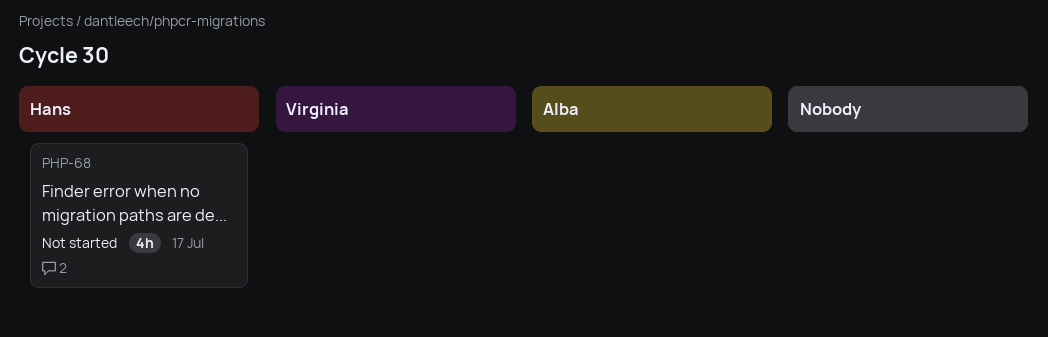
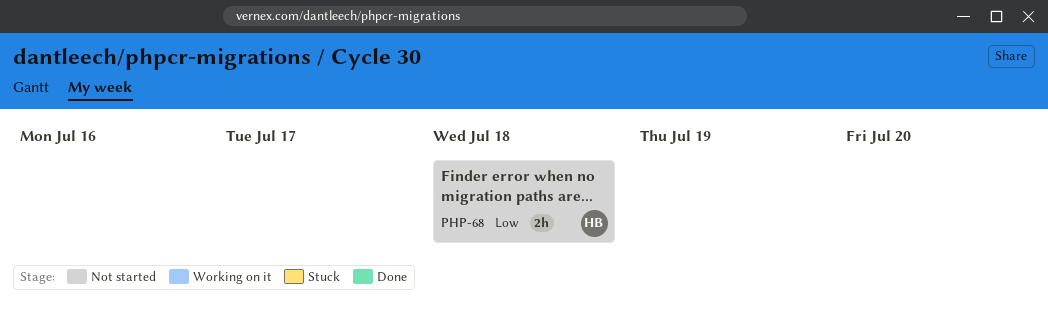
PHP-68, estimate: 4h -> 2h
PHP-68, due: Jul 17 -> Jul 18

